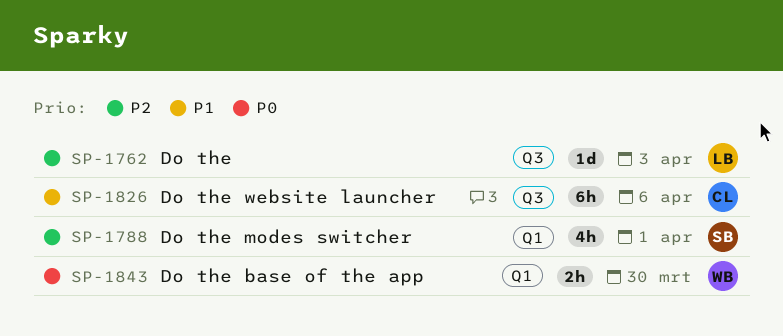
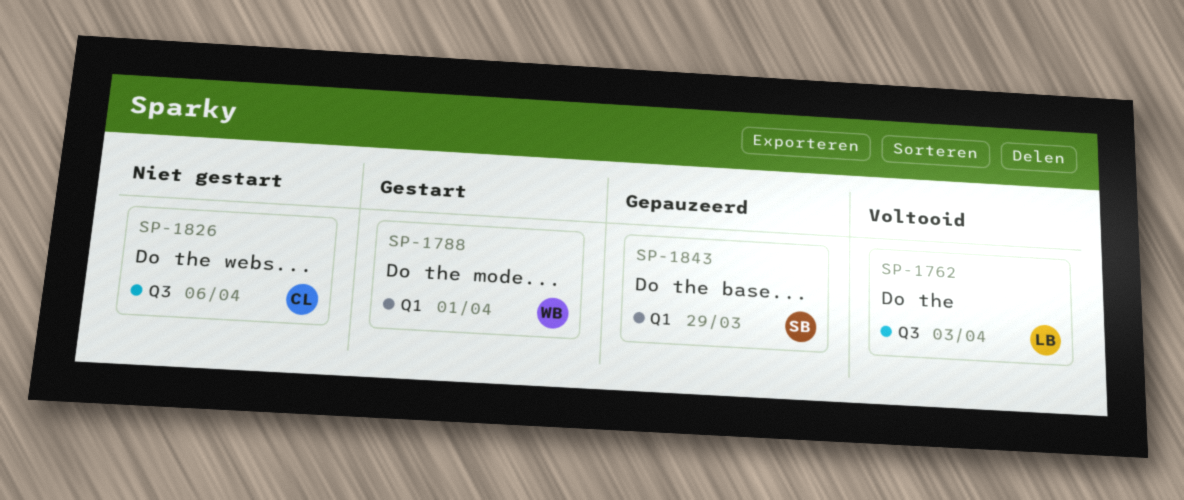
SP-1788, owner: SB -> WB
SP-1843, owner: WB -> SB
SP-1843, due: Mar 30 -> Mar 29

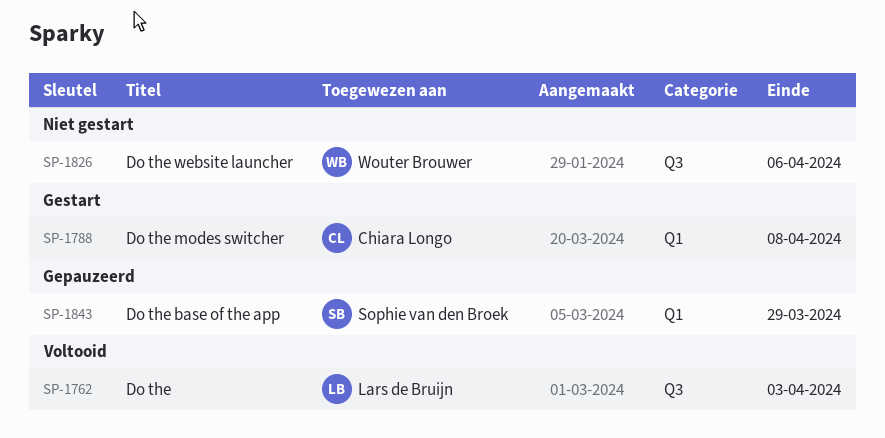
SP-1788, owner: Wouter Brouwer -> Chiara Longo
SP-1788, due: Apr 1 -> Apr 8
SP-1826, owner: Chiara Longo -> Wouter Brouwer

